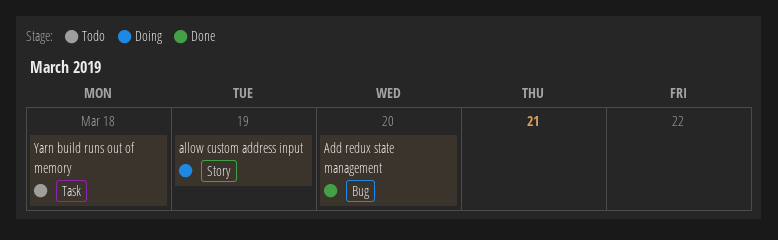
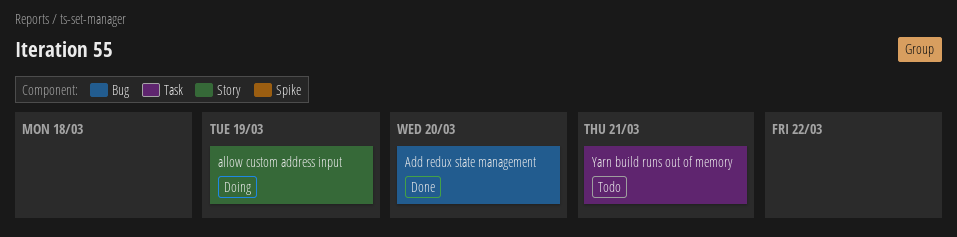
Yarn build runs out of memory, due: Mar 18 -> Mar 21

